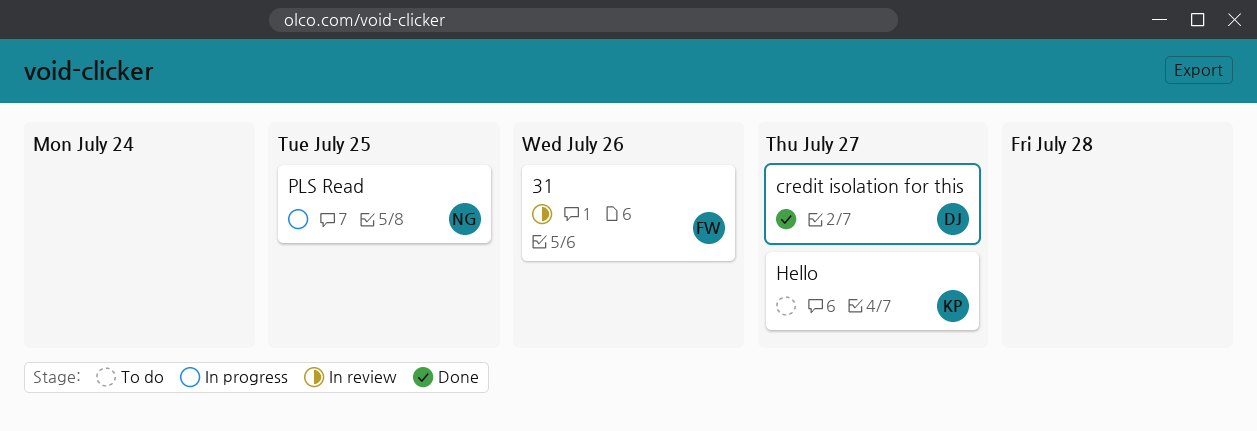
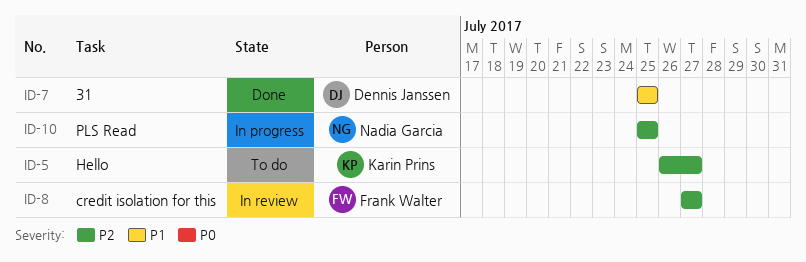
31, status: In review -> Done
31, owner: Frank Walter -> Dennis Janssen
31, due: Jul 26 -> Jul 25
credit isolation for this, status: Done -> In review
credit isolation for this, owner: Dennis Janssen -> Frank Walter

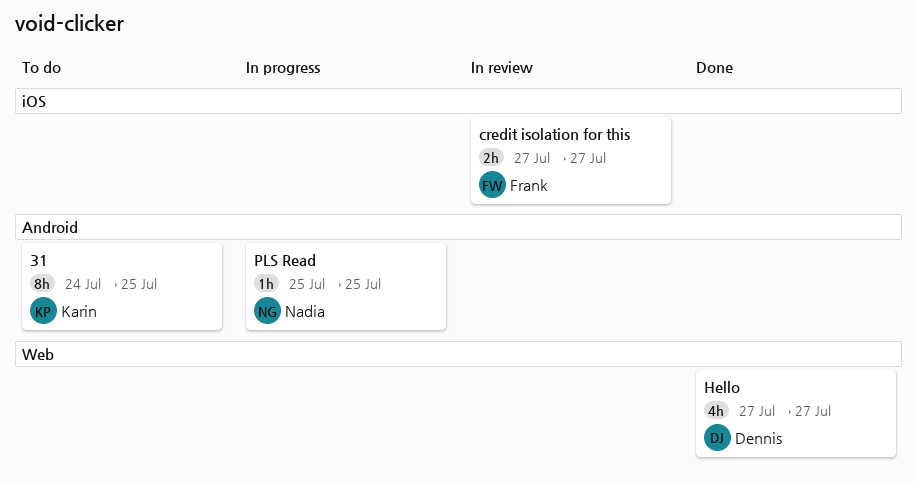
31, status: Done -> To do
31, owner: Dennis Janssen -> Karin Prins
31, start: Jul 25 -> Jul 24
Hello, status: To do -> Done
Hello, owner: Karin Prins -> Dennis Janssen
Hello, start: Jul 26 -> Jul 27

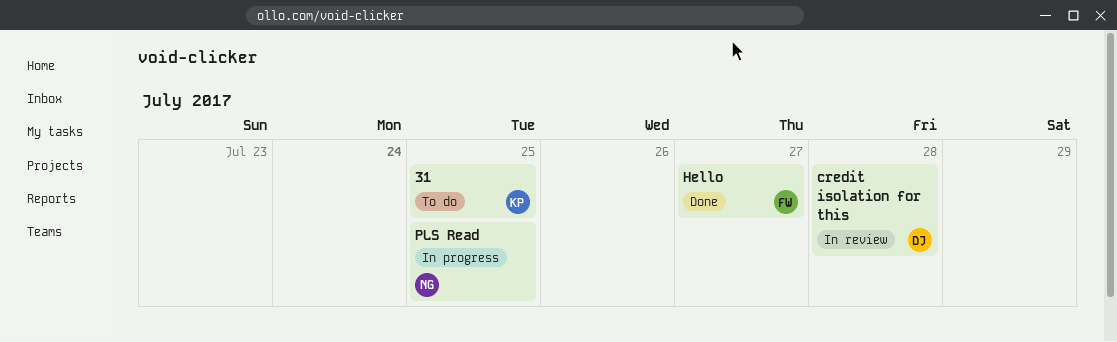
credit isolation for this, owner: Frank -> Dennis
credit isolation for this, due: Jul 27 -> Jul 28
Hello, owner: Dennis -> Frank

